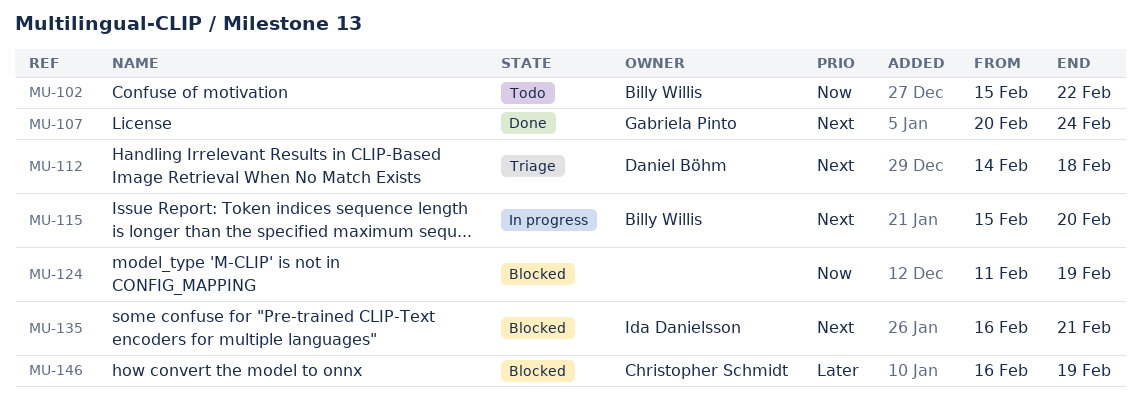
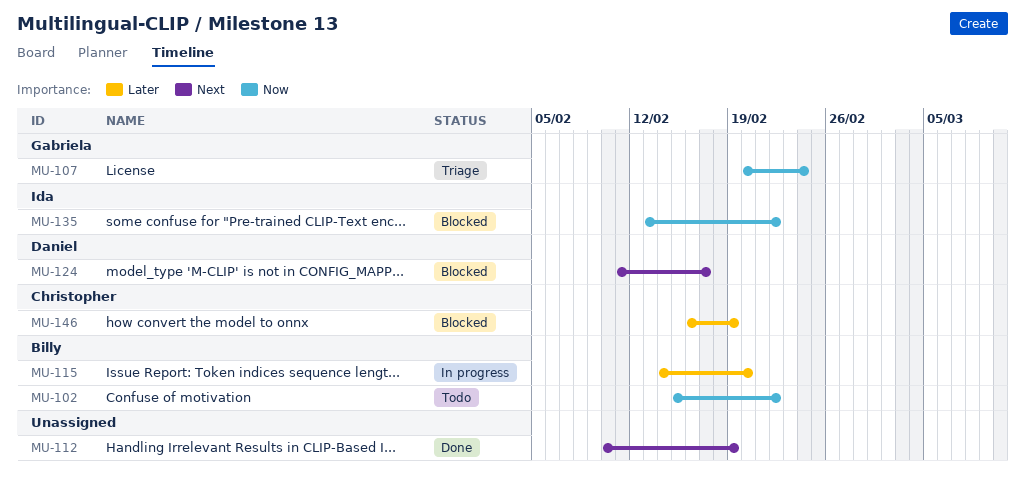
MU-107, status: Done -> Triage
MU-107, priority: Next -> Now
MU-112, status: Triage -> Done
MU-112, owner: Daniel Böhm -> none
MU-112, start: Feb 14 -> Feb 10
MU-112, due: Feb 18 -> Feb 19
MU-115, priority: Next -> Later
MU-115, start: Feb 15 -> Feb 14
MU-124, owner: none -> Daniel Böhm
MU-124, priority: Now -> Next
MU-124, due: Feb 19 -> Feb 17
MU-135, priority: Next -> Now
MU-135, start: Feb 16 -> Feb 13
MU-135, due: Feb 21 -> Feb 22

